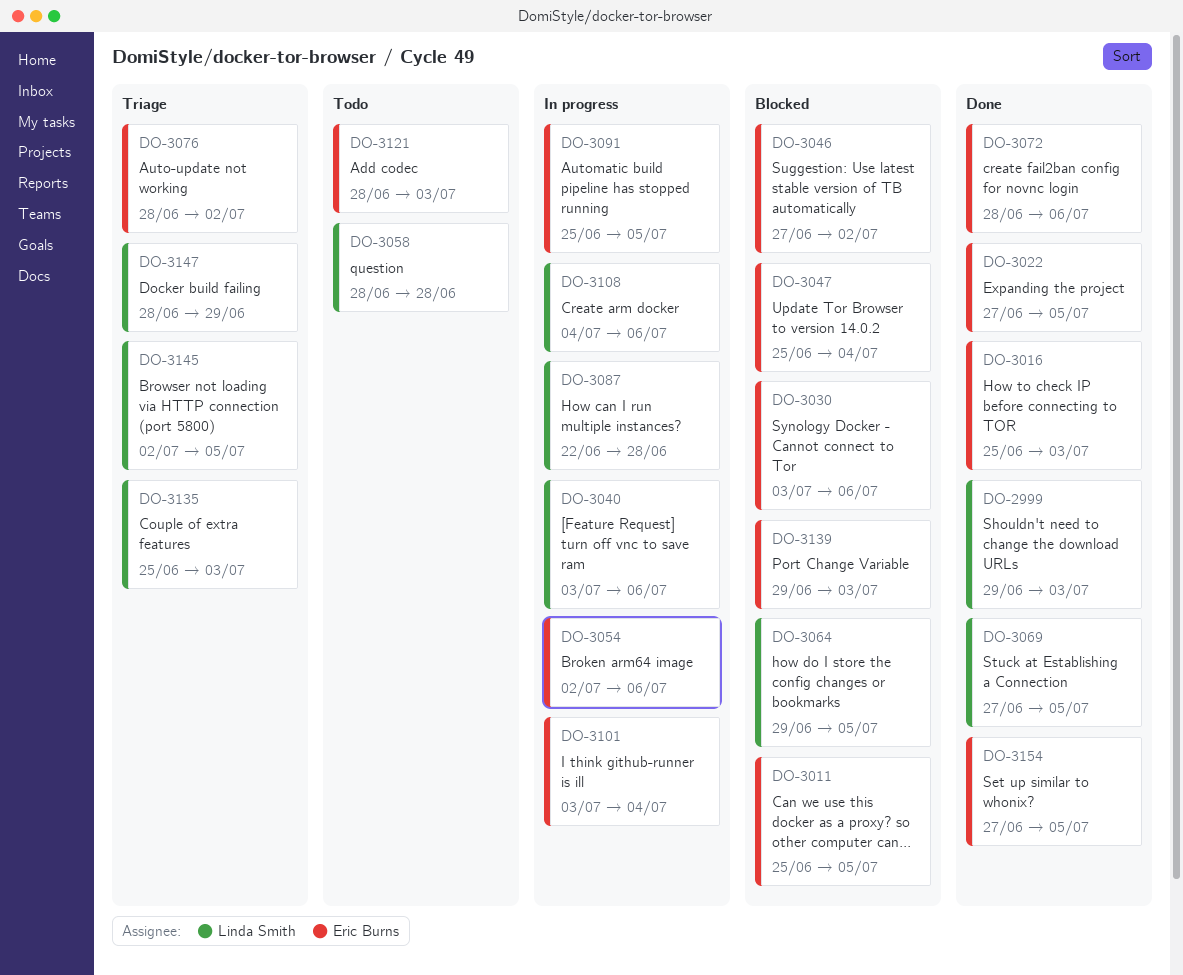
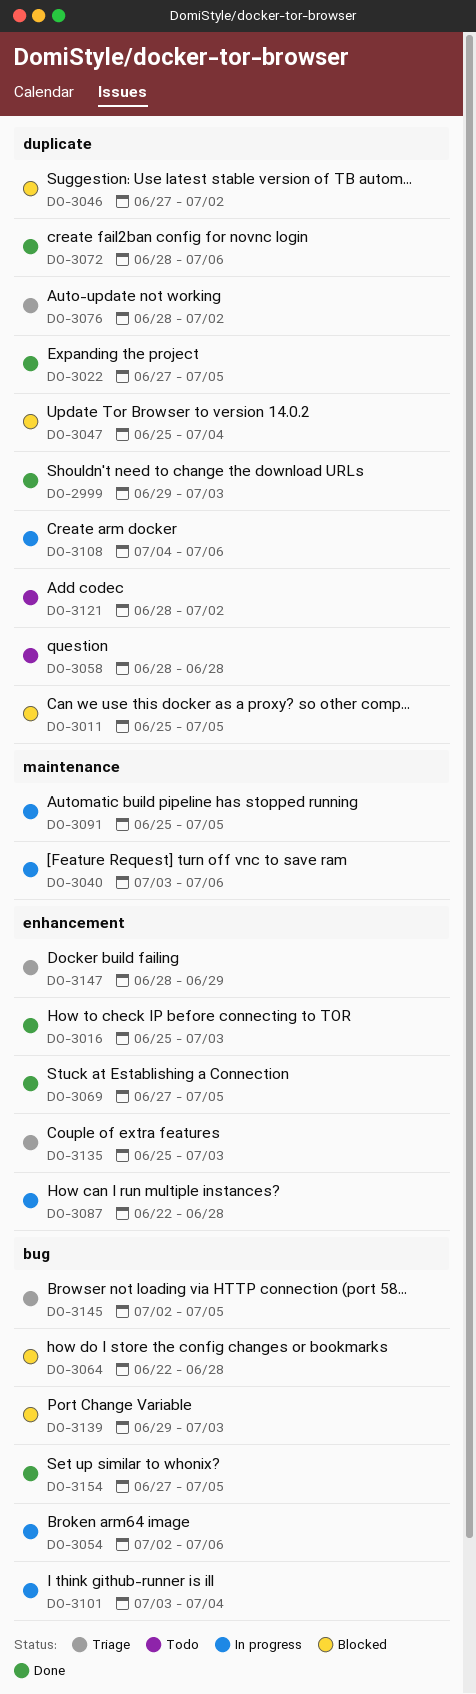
DO-3030: present -> none
DO-3064, start: Jun 29 -> Jun 22
DO-3064, due: Jul 5 -> Jun 28
DO-3121, due: Jul 3 -> Jul 2

